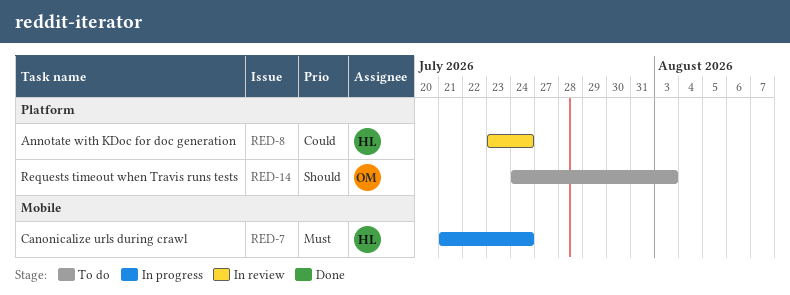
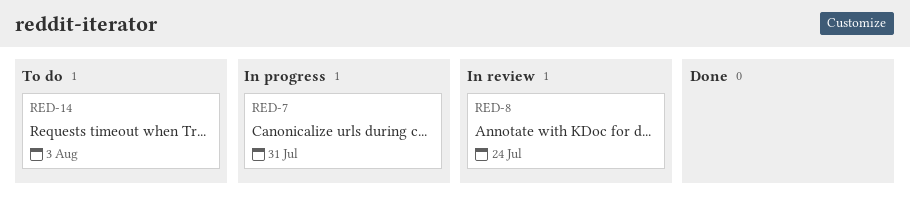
RED-7, due: Jul 24 -> Jul 31

